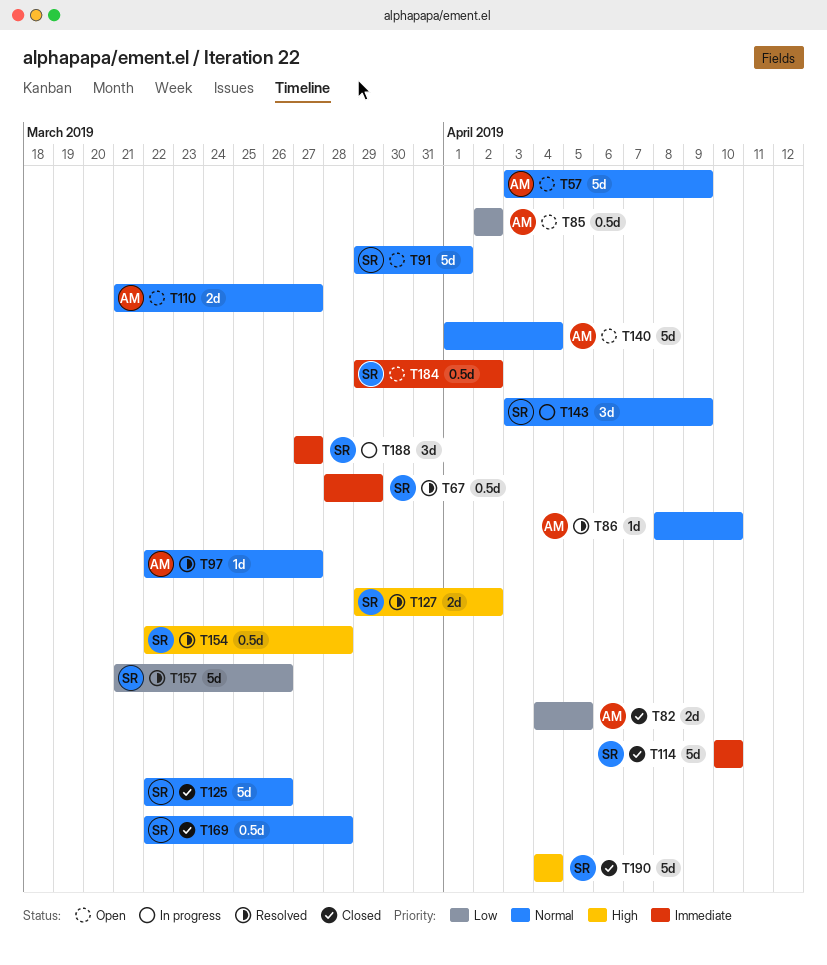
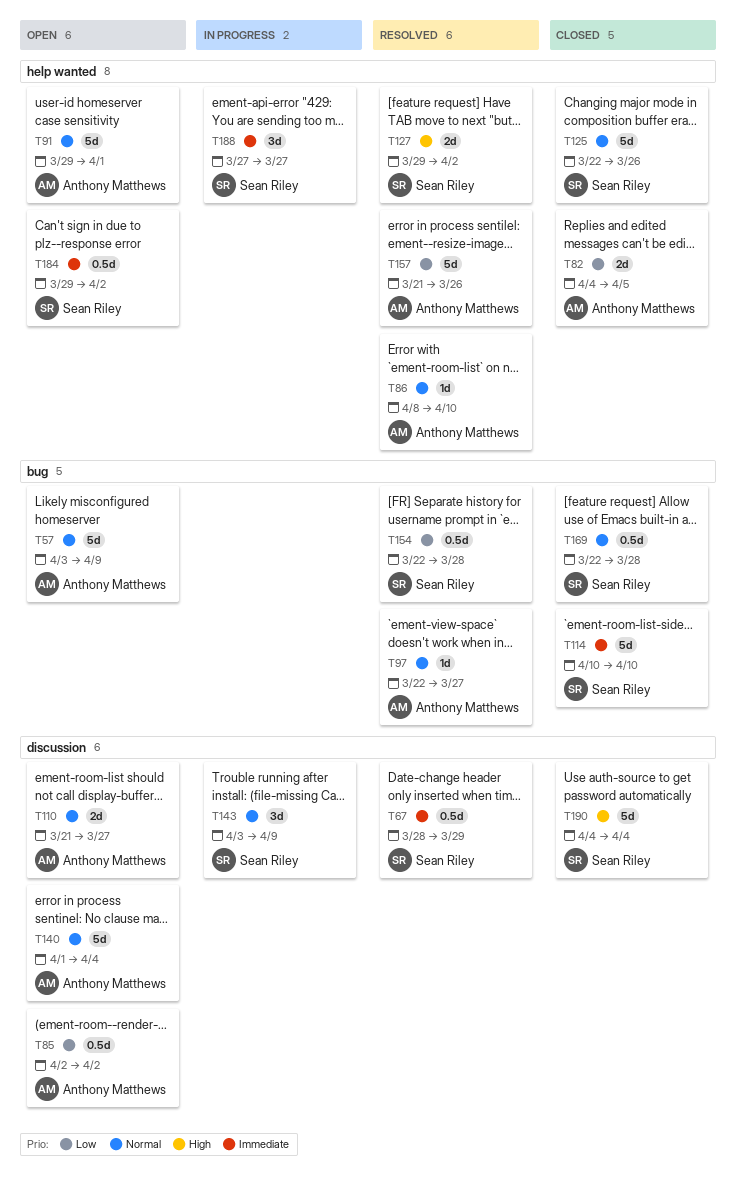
T91, owner: Sean Riley -> Anthony Matthews
T154, priority: High -> Low
T157, owner: Sean Riley -> Anthony Matthews

